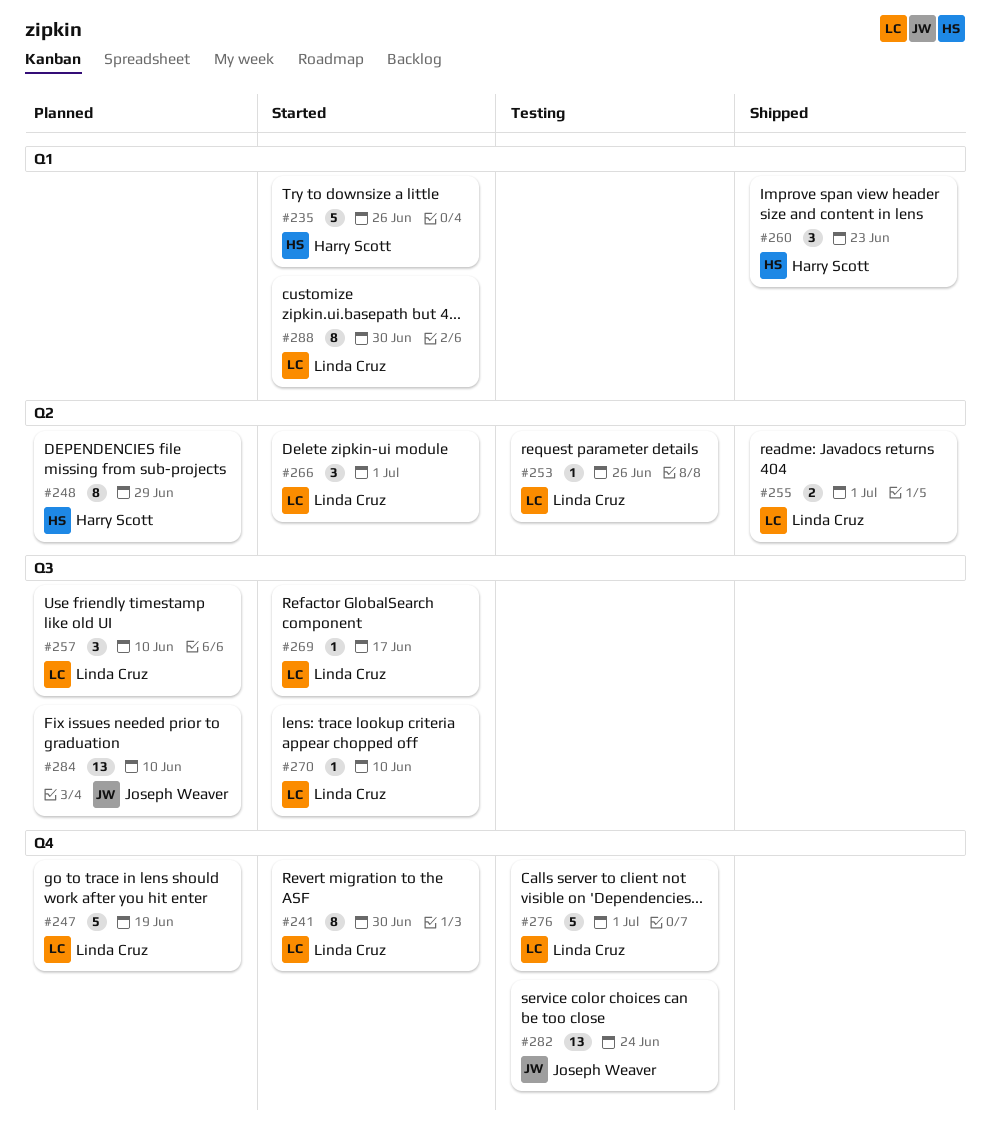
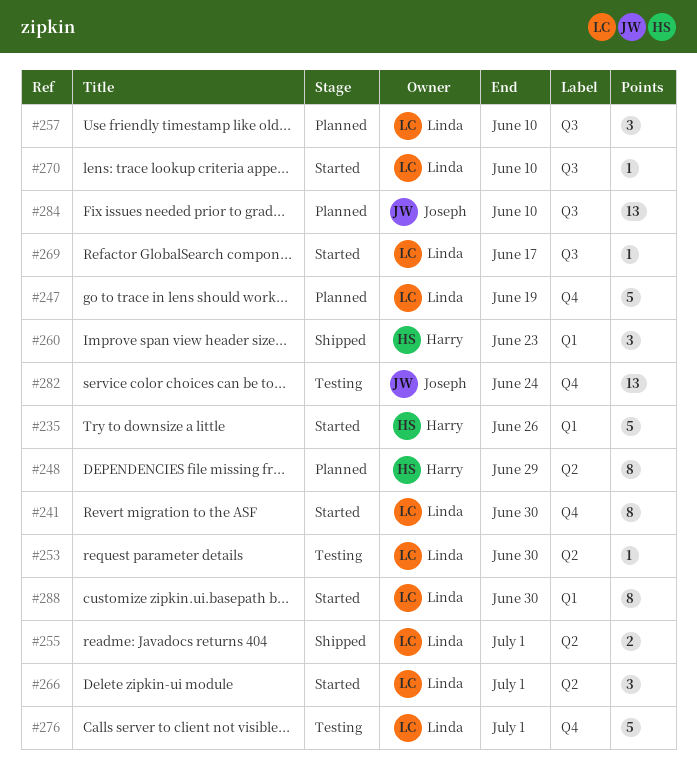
#253, due: Jun 26 -> Jun 30

